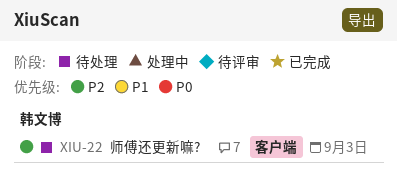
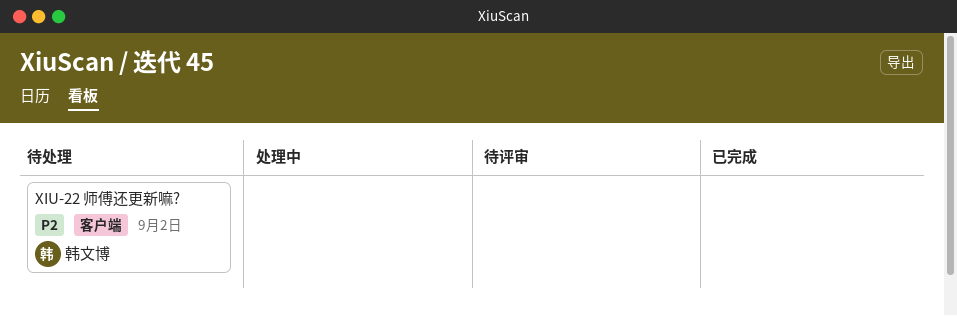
XIU-22, due: Sep 3 -> Sep 2

